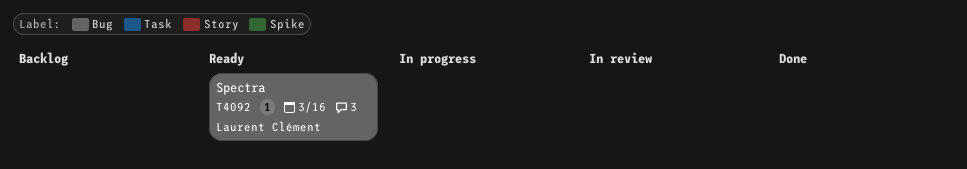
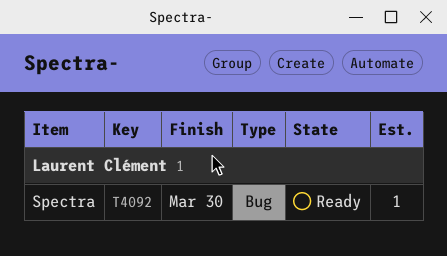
T4092, due: Mar 16 -> Mar 30

